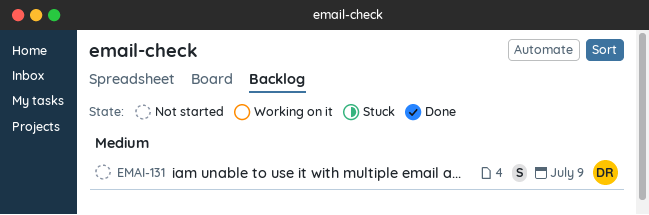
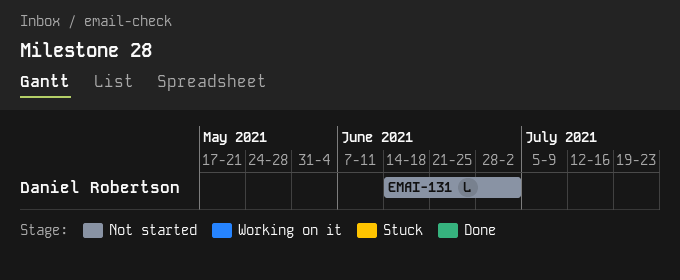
EMAI-131, estimate: S -> L
EMAI-131, due: Jul 9 -> Jul 2

